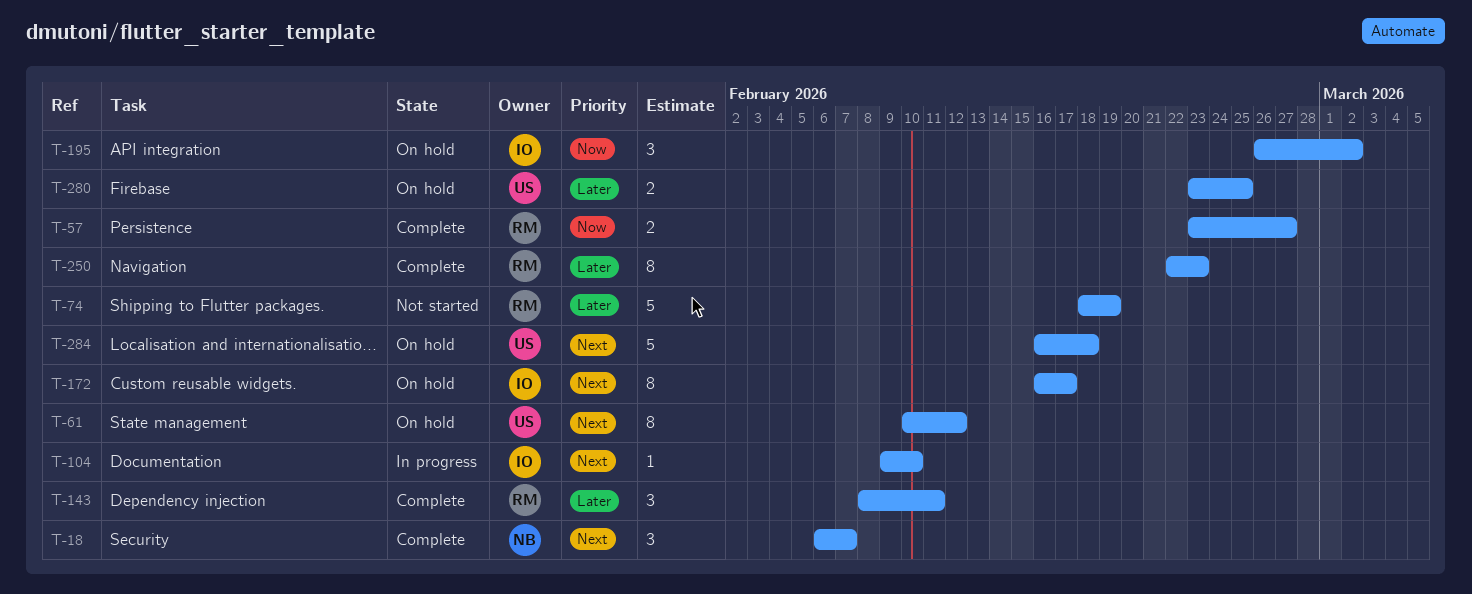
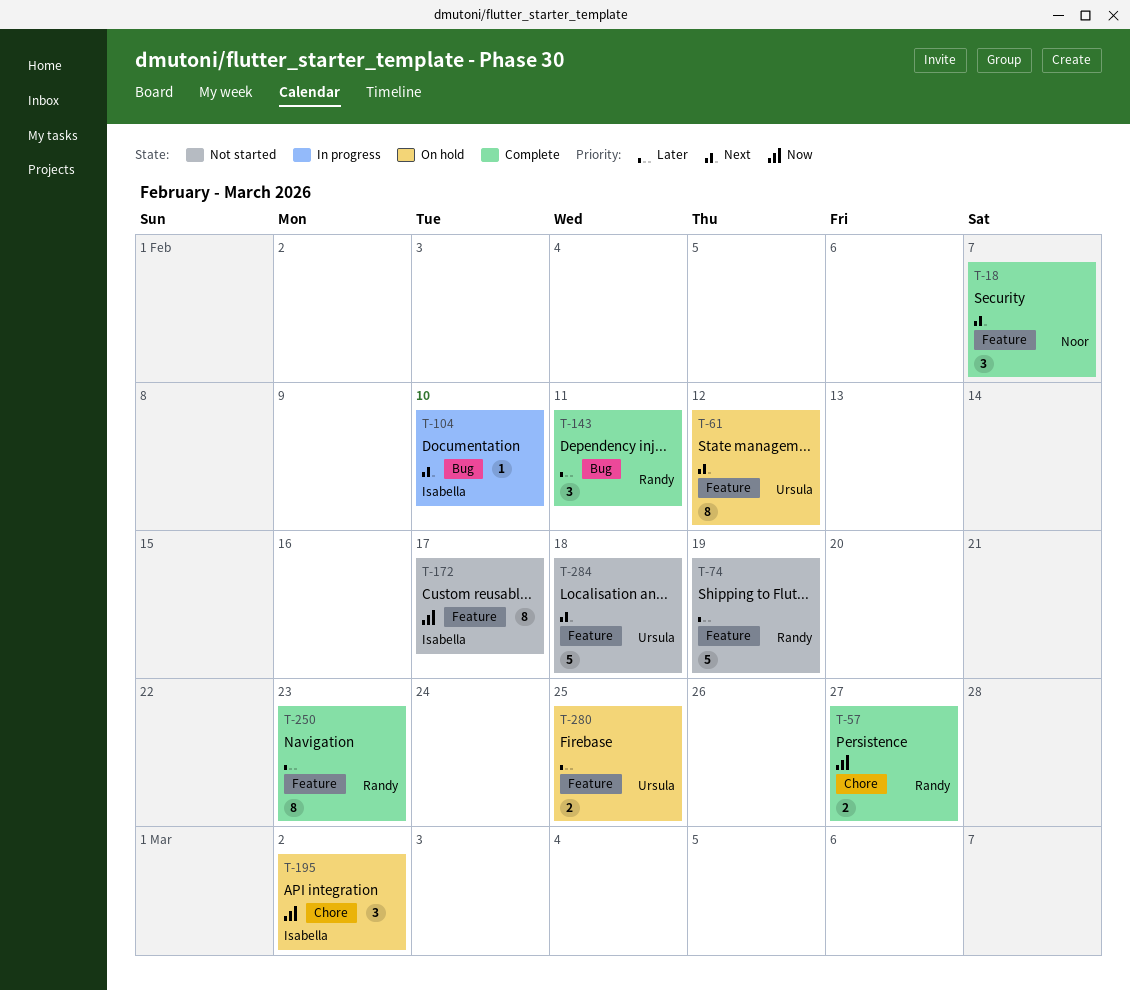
T-172, status: On hold -> Not started
T-172, priority: Next -> Now
T-284, status: On hold -> Not started

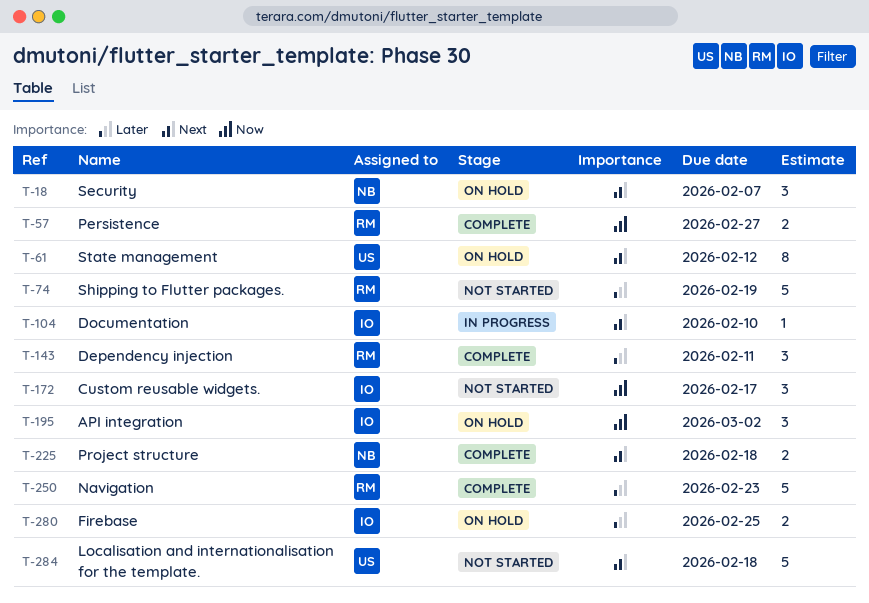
T-18, status: Complete -> On hold
T-172, estimate: 8 -> 3
T-225: none -> present
T-250, estimate: 8 -> 5
T-280, owner: Ursula -> Isabella

